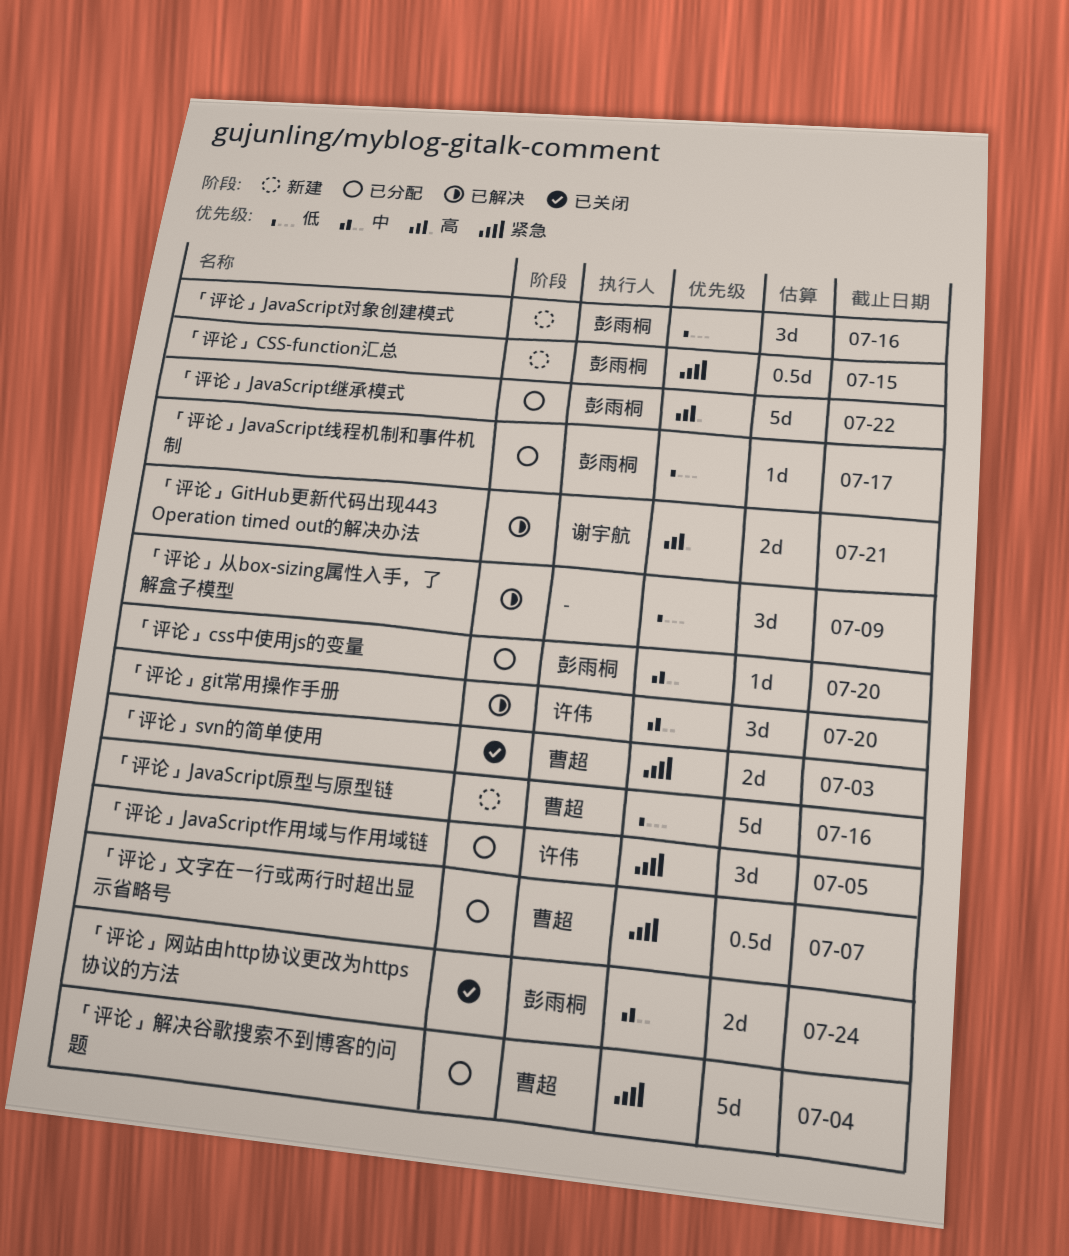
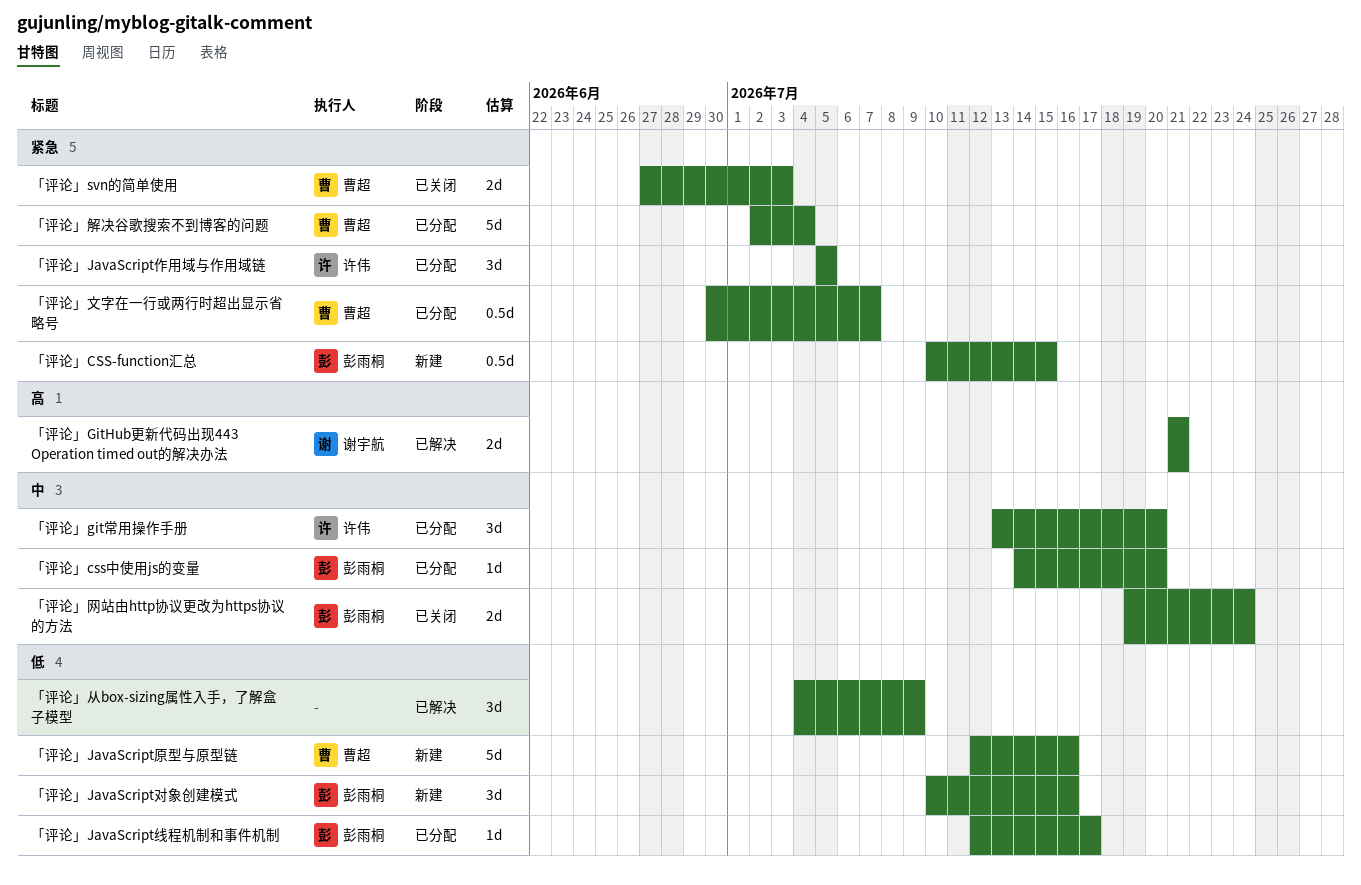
「评论」git常用操作手册, status: 已解决 -> 已分配
「评论」JavaScript继承模式: present -> none

